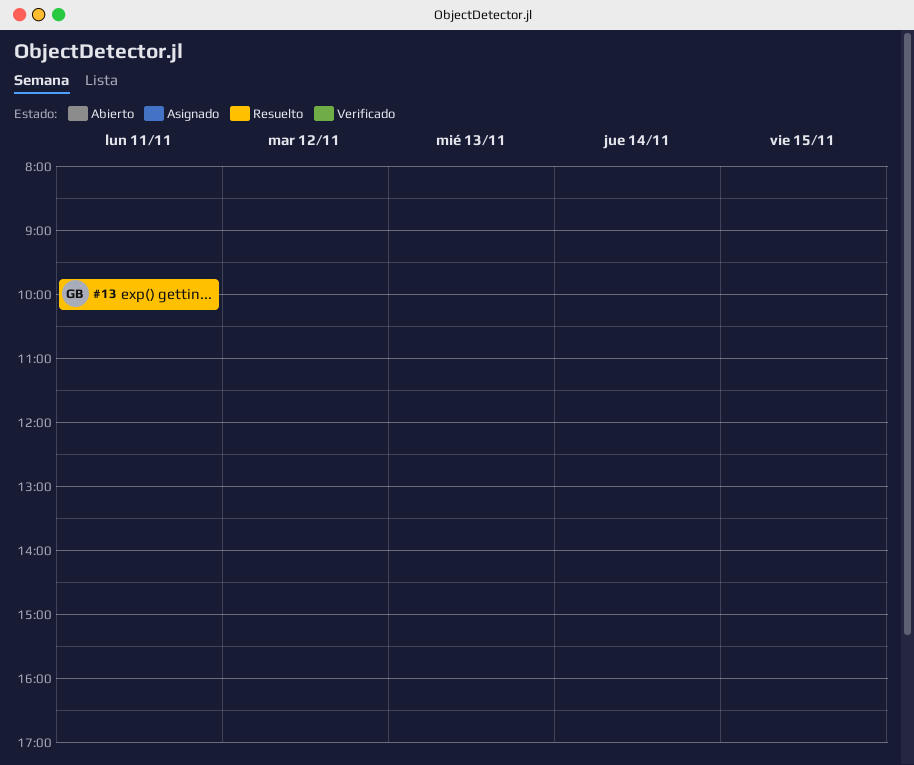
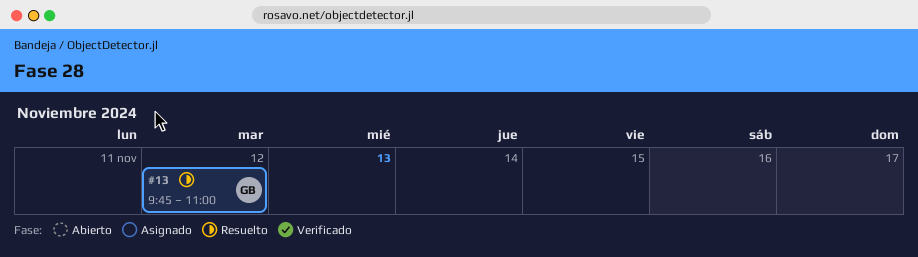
#13, day: Nov 11 -> Nov 12
#13, ends: 10:15 -> 11:00

